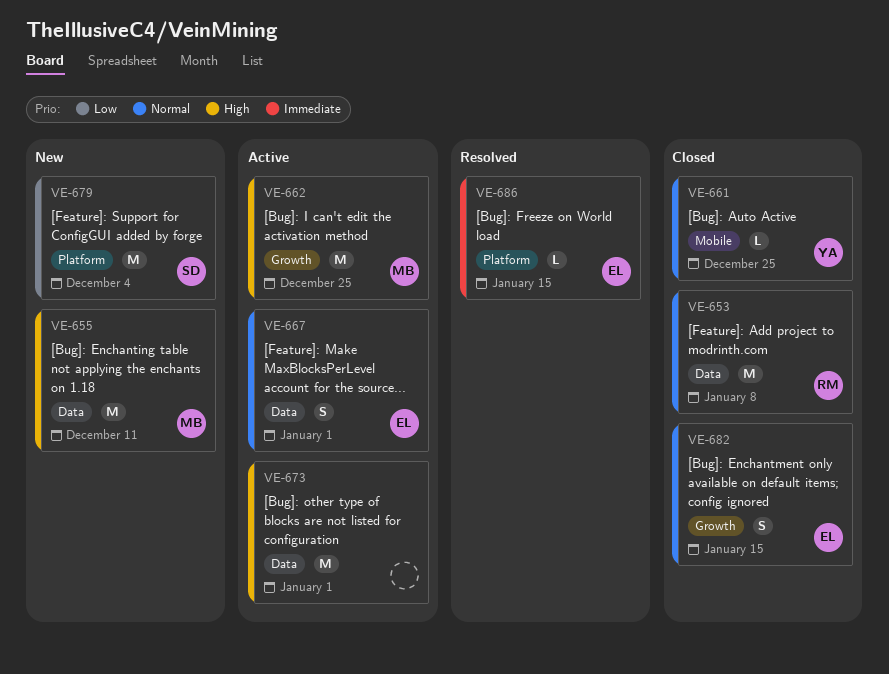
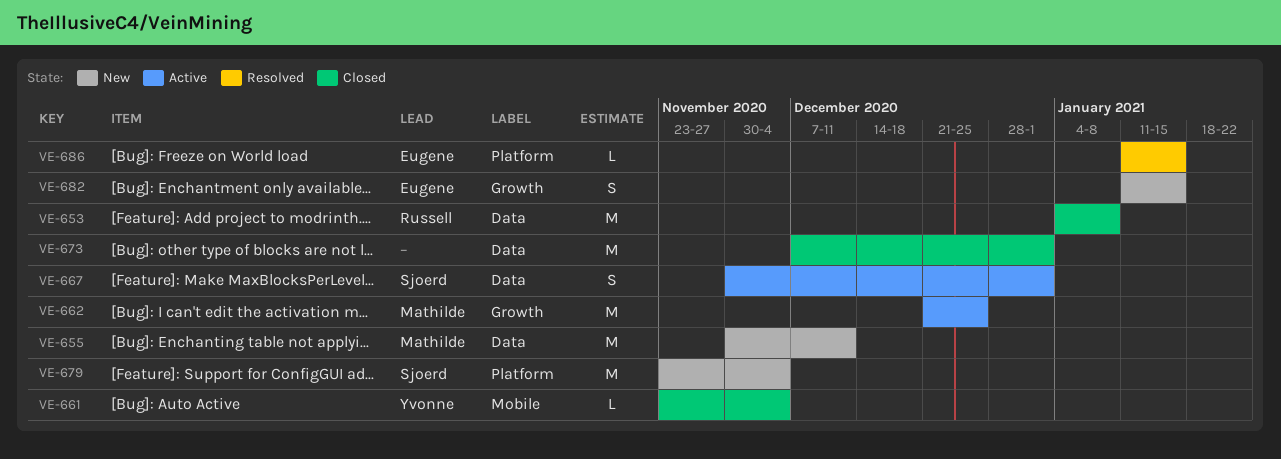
VE-661, due: Dec 25 -> Dec 4
VE-667, owner: Eugene -> Sjoerd
VE-673, status: Active -> Closed
VE-682, status: Closed -> New

